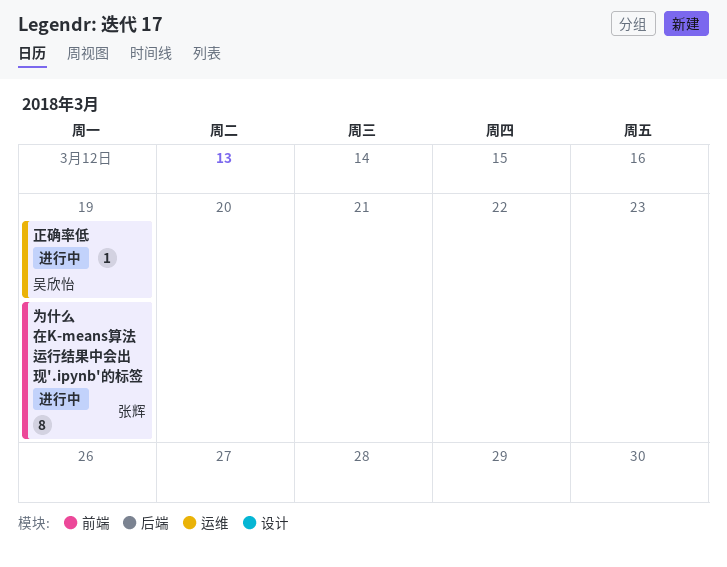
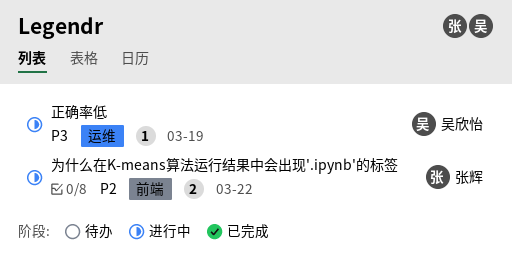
为什么在K-means算法运行结果中会出现'.ipynb'的标签, estimate: 8 -> 2
为什么在K-means算法运行结果中会出现'.ipynb'的标签, due: Mar 19 -> Mar 22

